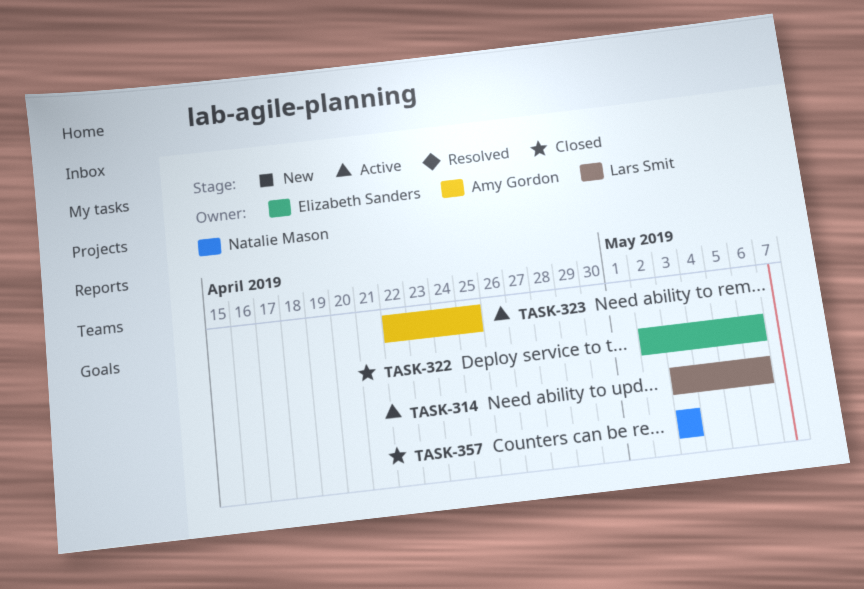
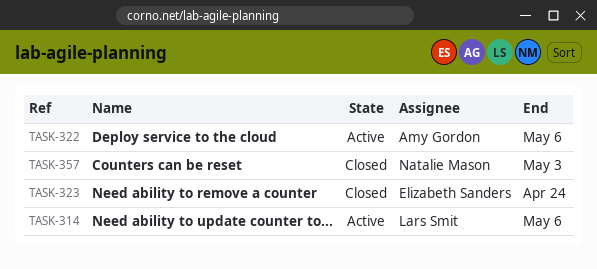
TASK-322, status: Closed -> Active
TASK-322, owner: Elizabeth Sanders -> Amy Gordon
TASK-323, status: Active -> Closed
TASK-323, owner: Amy Gordon -> Elizabeth Sanders
TASK-323, due: Apr 25 -> Apr 24

